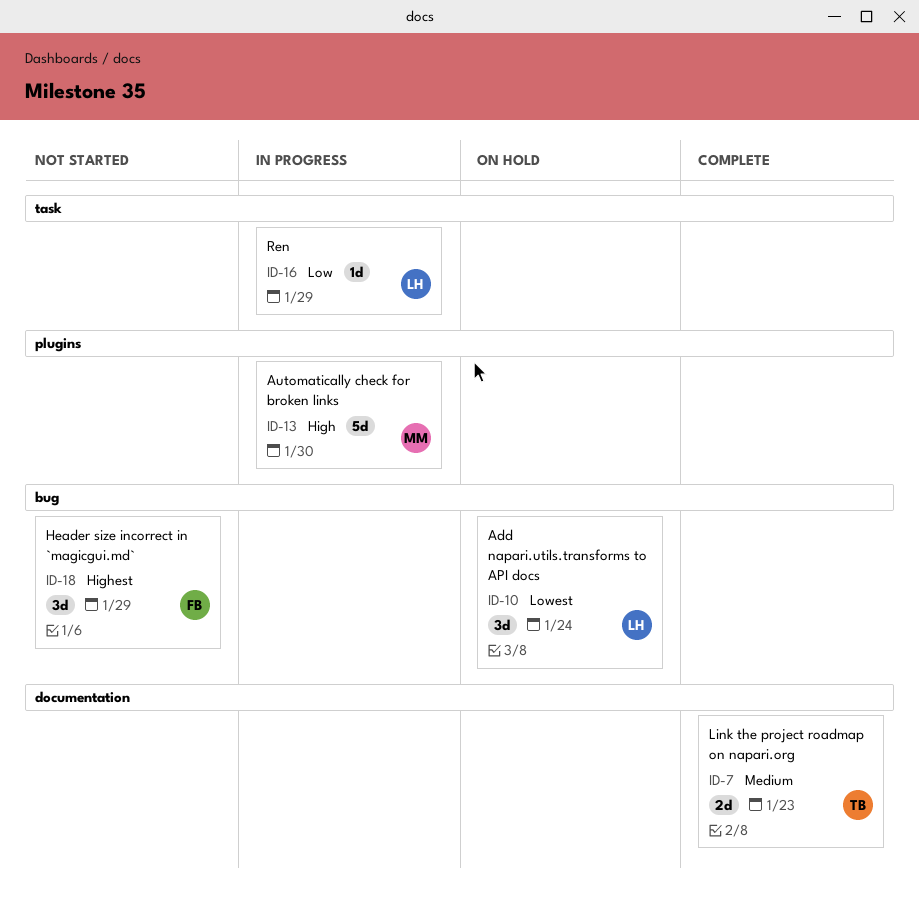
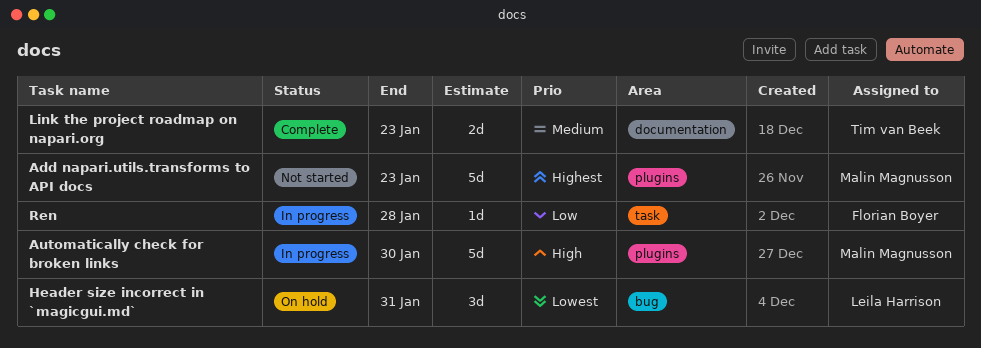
Add napari.utils.transforms to API docs, status: On hold -> Not started
Add napari.utils.transforms to API docs, owner: Leila Harrison -> Malin Magnusson
Add napari.utils.transforms to API docs, priority: Lowest -> Highest
Add napari.utils.transforms to API docs, label: bug -> plugins
Add napari.utils.transforms to API docs, estimate: 3d -> 5d
Add napari.utils.transforms to API docs, due: Jan 24 -> Jan 23
Header size incorrect in `magicgui.md`, status: Not started -> On hold
Header size incorrect in `magicgui.md`, owner: Florian Boyer -> Leila Harrison
Header size incorrect in `magicgui.md`, priority: Highest -> Lowest
Header size incorrect in `magicgui.md`, due: Jan 29 -> Jan 31
Ren, owner: Leila Harrison -> Florian Boyer
Ren, due: Jan 29 -> Jan 28

